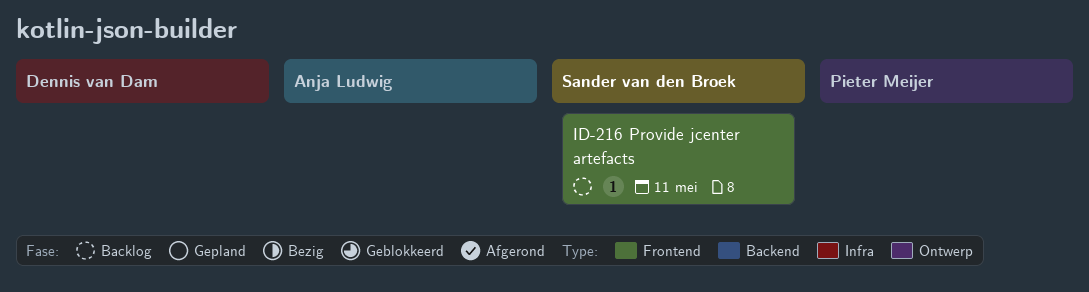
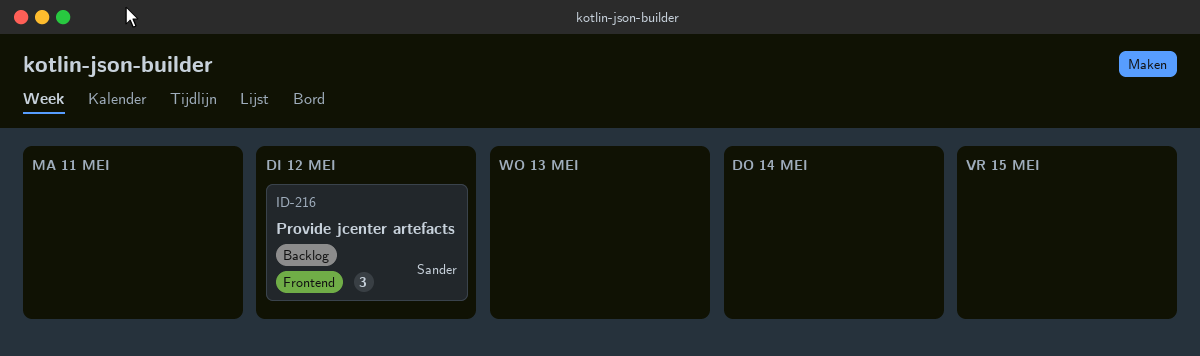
ID-216, estimate: 1 -> 3
ID-216, due: May 11 -> May 12

